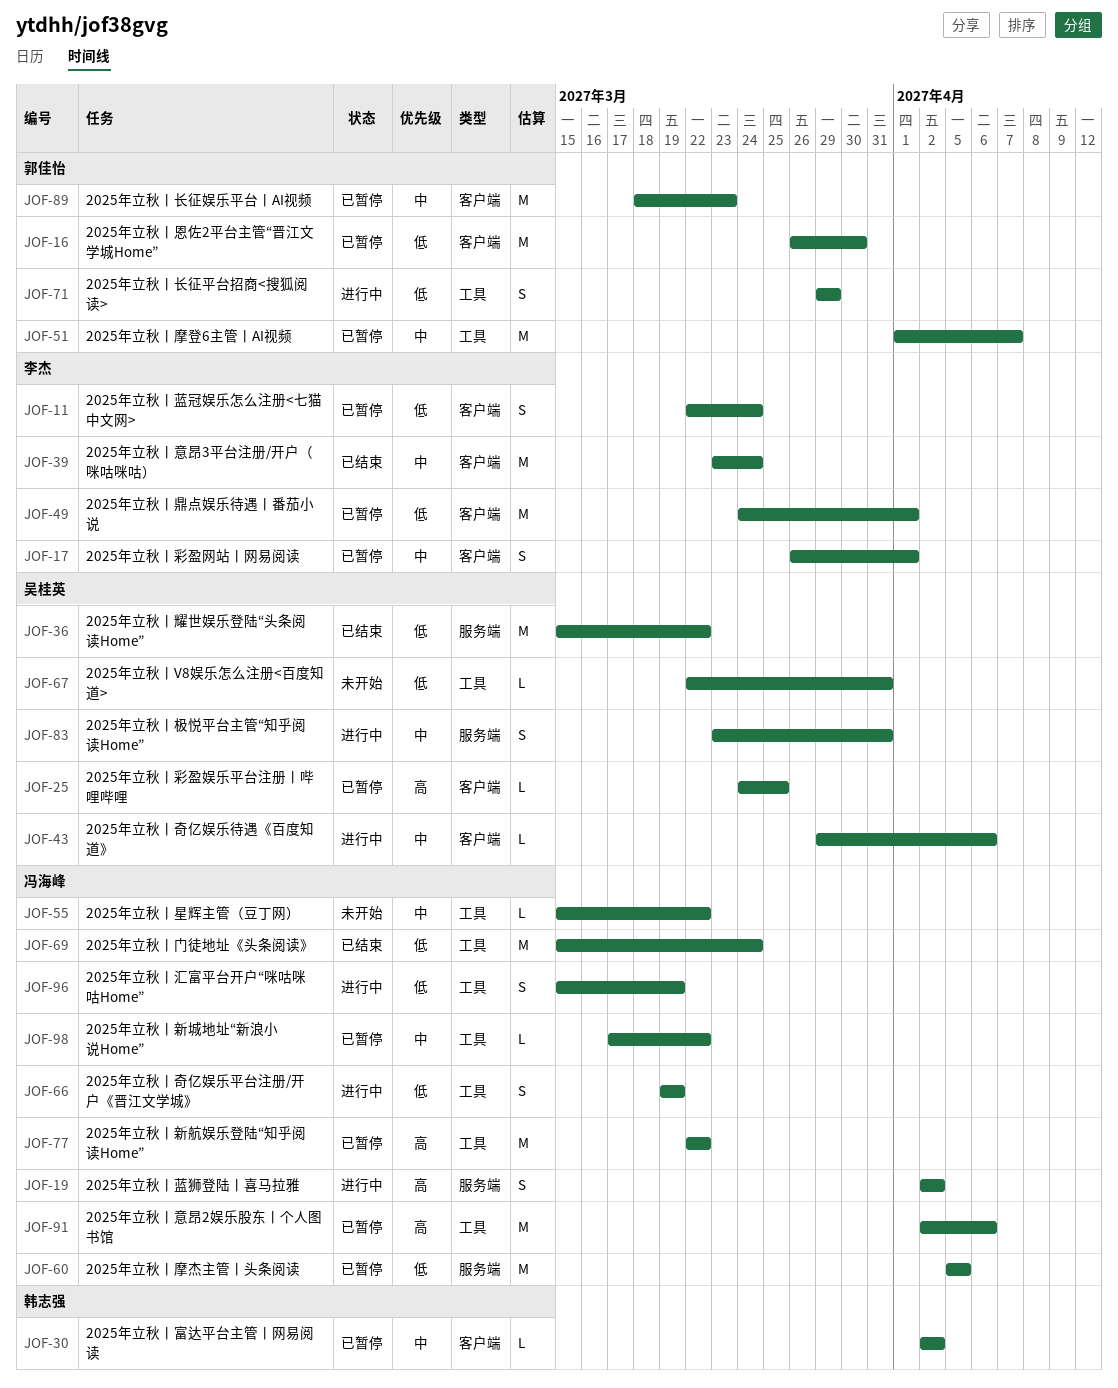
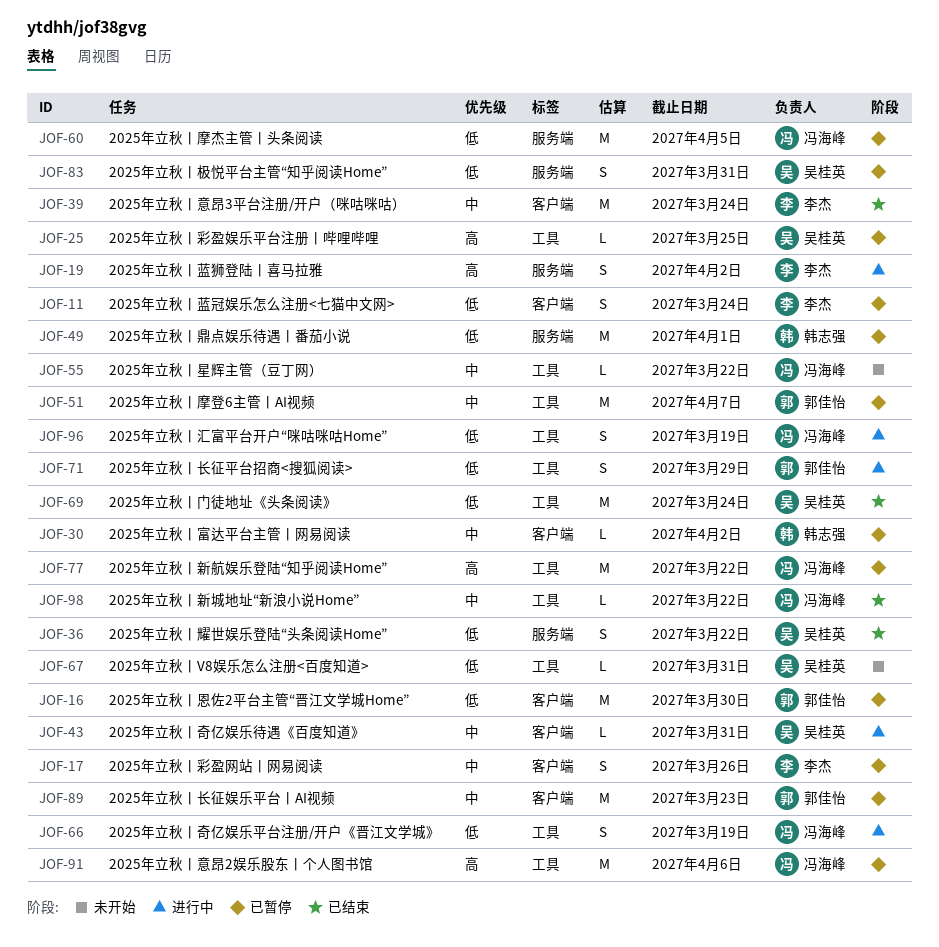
JOF-17, due: Apr 1 -> Mar 26
JOF-19, owner: 冯海峰 -> 李杰
JOF-25, label: 客户端 -> 工具
JOF-36, estimate: M -> S
JOF-43, due: Apr 6 -> Mar 31
JOF-49, owner: 李杰 -> 韩志强
JOF-49, label: 客户端 -> 服务端
JOF-69, owner: 冯海峰 -> 吴桂英
JOF-83, status: 进行中 -> 已暂停
JOF-83, priority: 中 -> 低
JOF-98, status: 已暂停 -> 已结束

